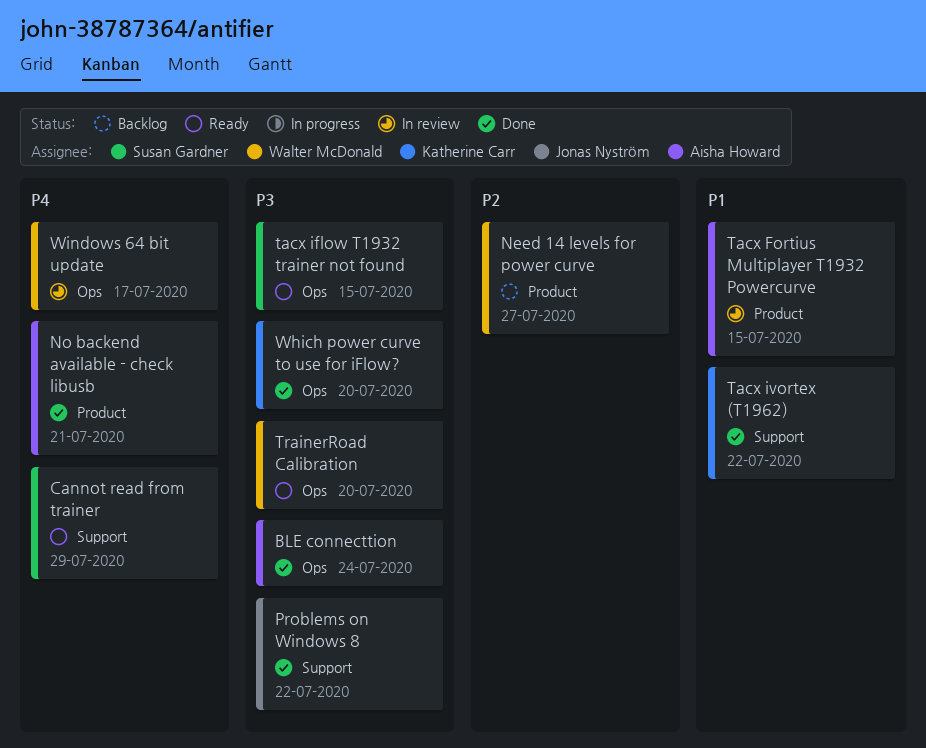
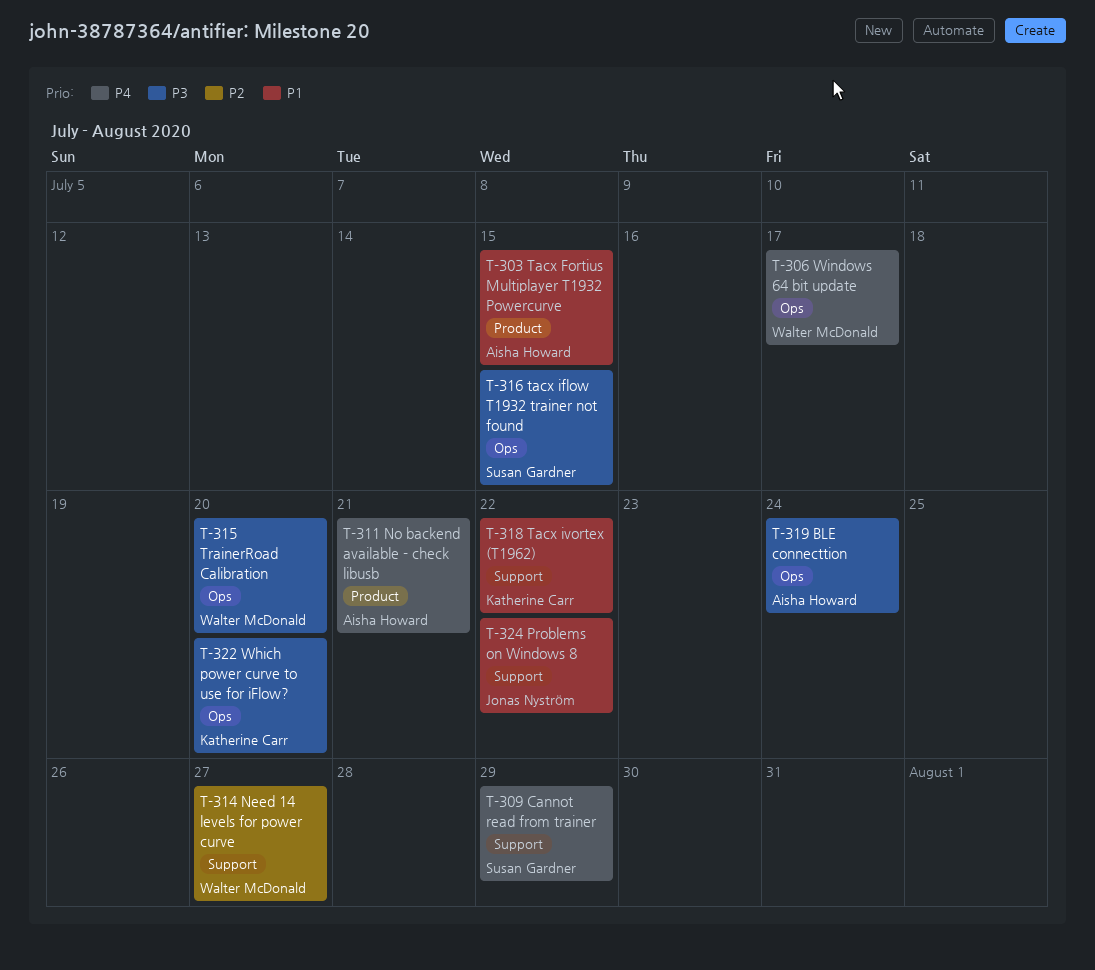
Need 14 levels for power curve, label: Product -> Support
Problems on Windows 8, priority: P3 -> P1

